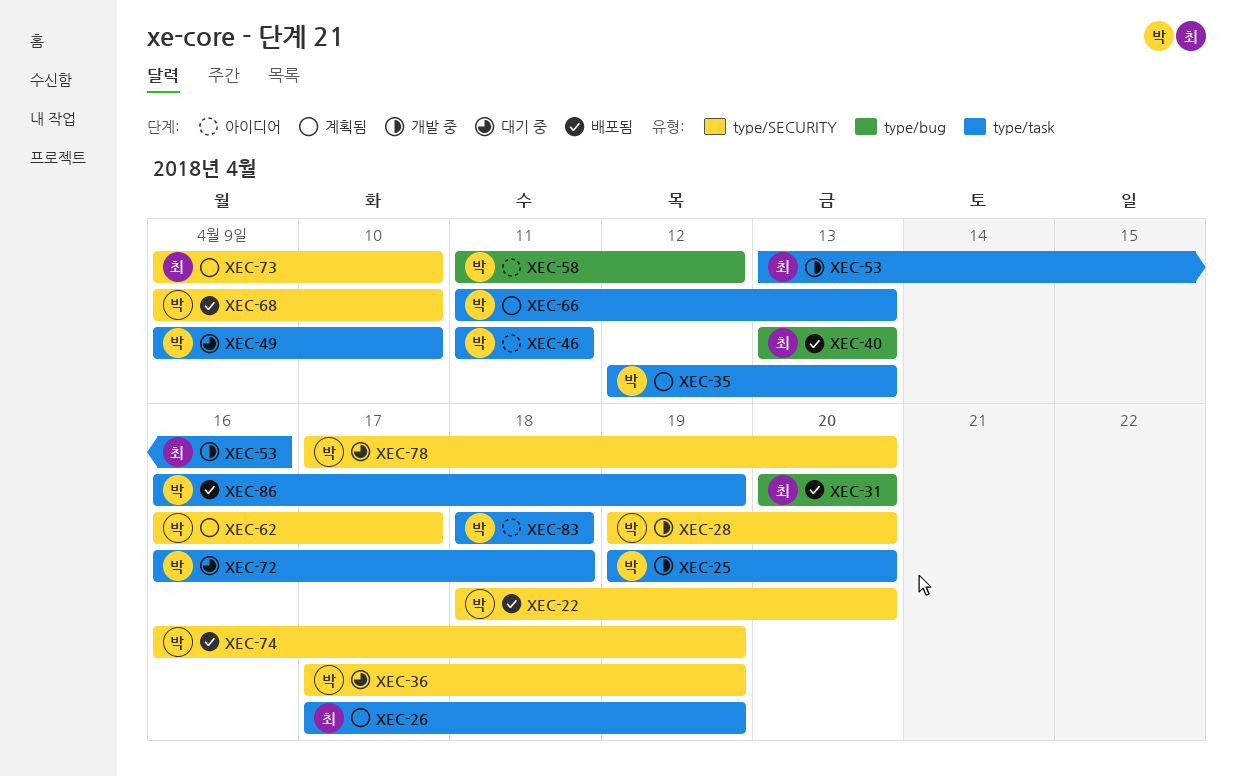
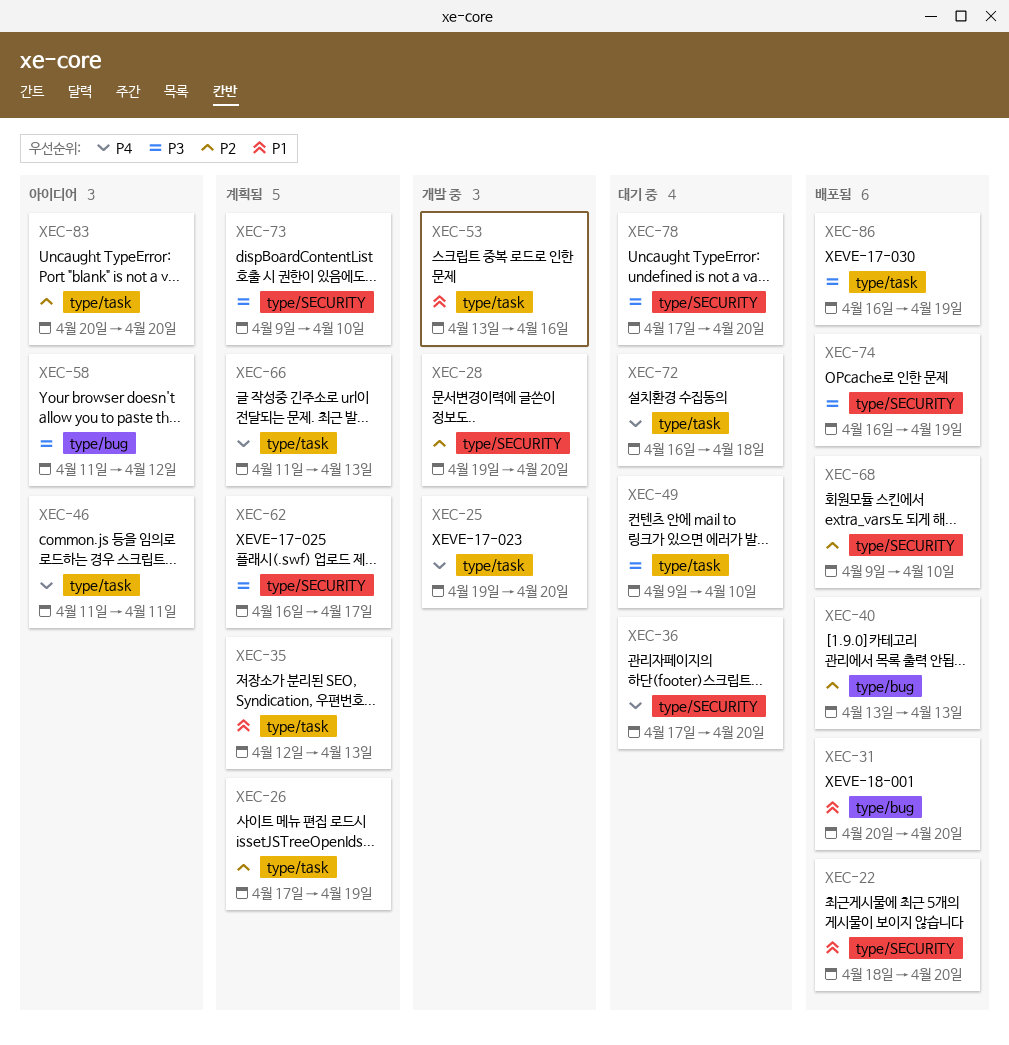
XEC-36, due: Apr 19 -> Apr 20
XEC-83, start: Apr 18 -> Apr 20
XEC-83, due: Apr 18 -> Apr 20

